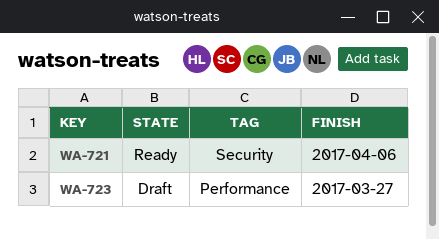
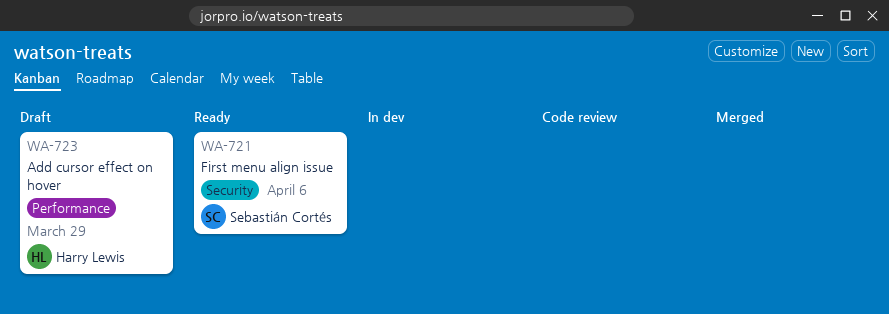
WA-723, due: Mar 27 -> Mar 29

